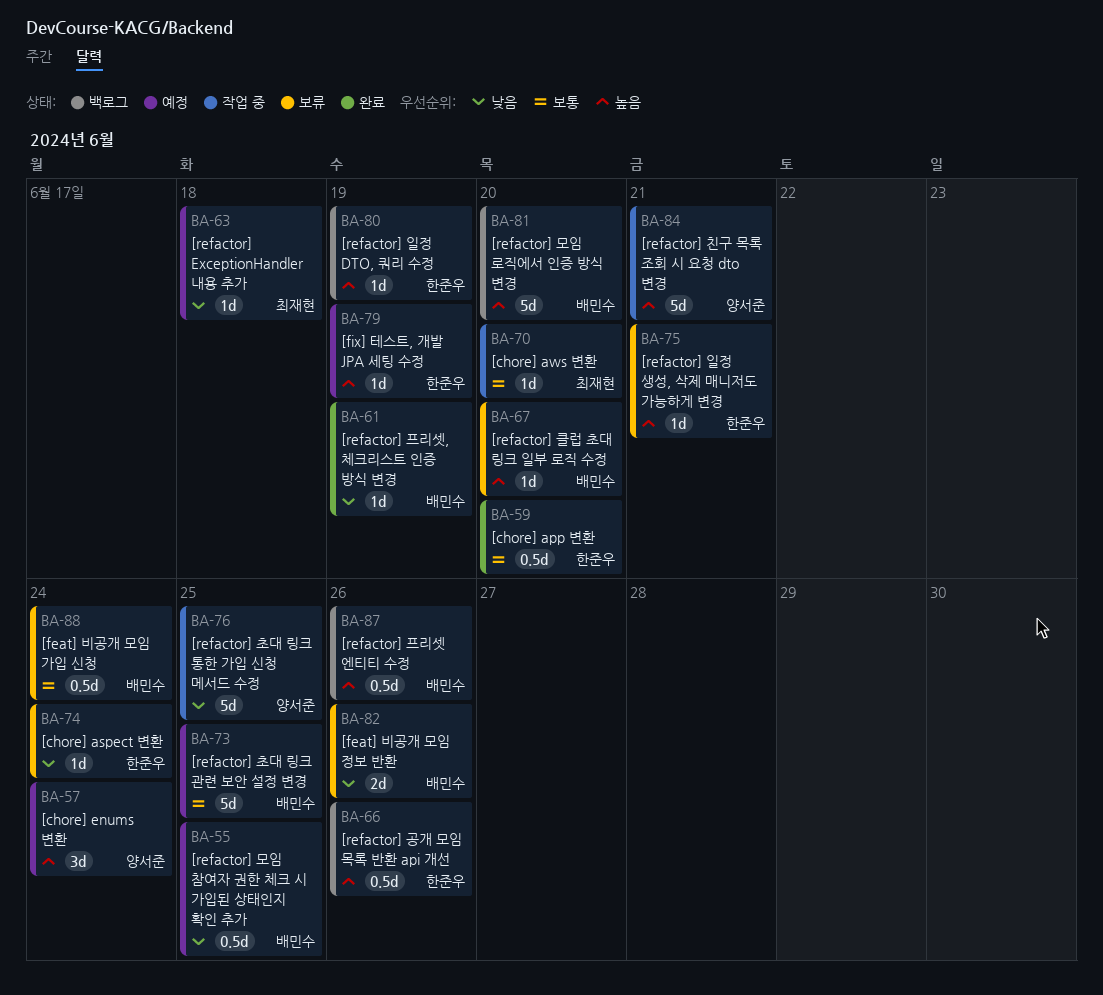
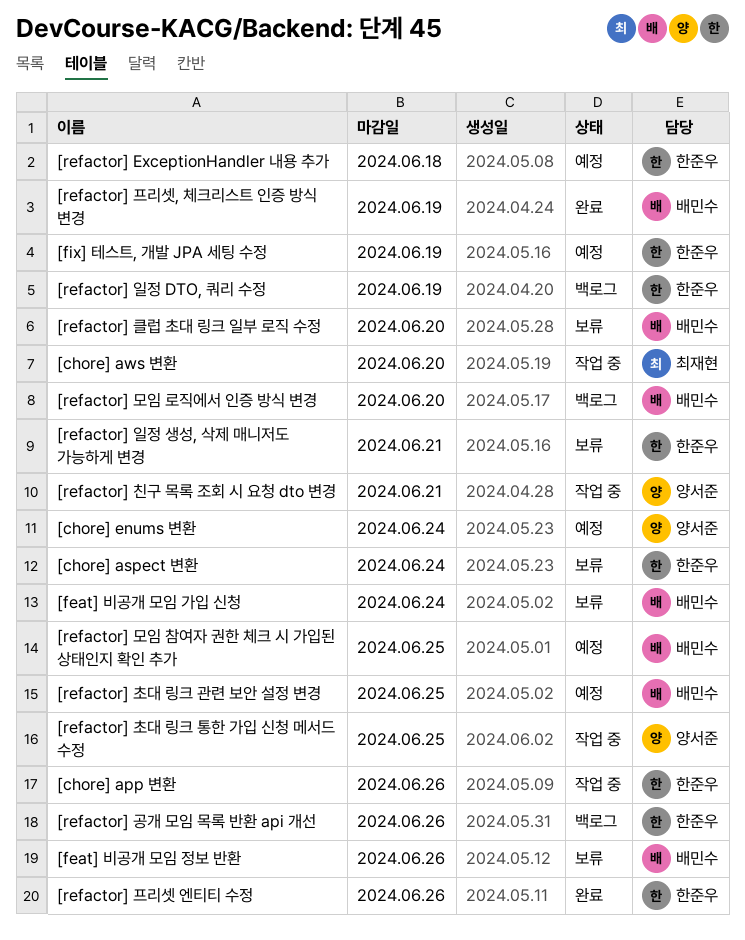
[chore] app 변환, status: 완료 -> 작업 중
[chore] app 변환, due: Jun 20 -> Jun 26
[refactor] ExceptionHandler 내용 추가, owner: 최재현 -> 한준우
[refactor] 프리셋 엔티티 수정, status: 백로그 -> 완료
[refactor] 프리셋 엔티티 수정, owner: 배민수 -> 한준우

